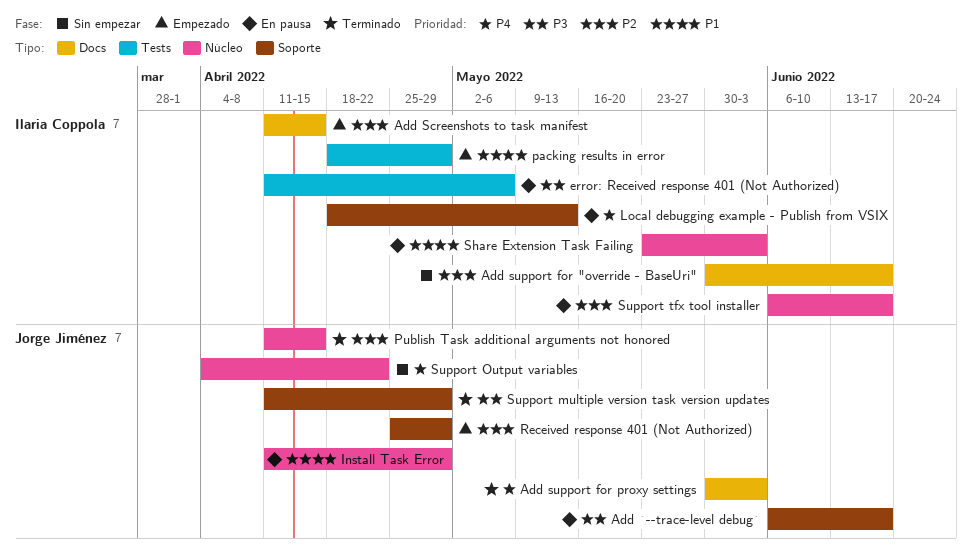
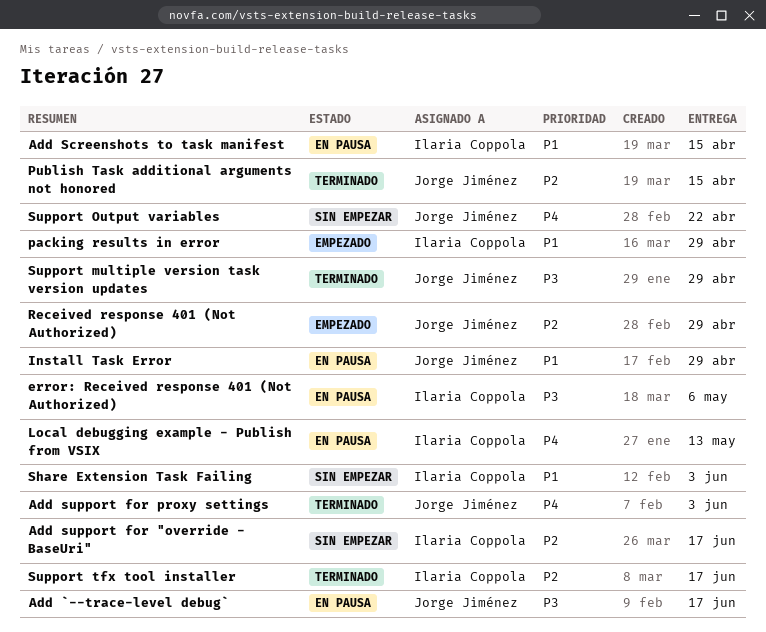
Add Screenshots to task manifest, status: Empezado -> En pausa
Add Screenshots to task manifest, priority: P2 -> P1
Share Extension Task Failing, status: En pausa -> Sin empezar
Support tfx tool installer, status: En pausa -> Terminado

